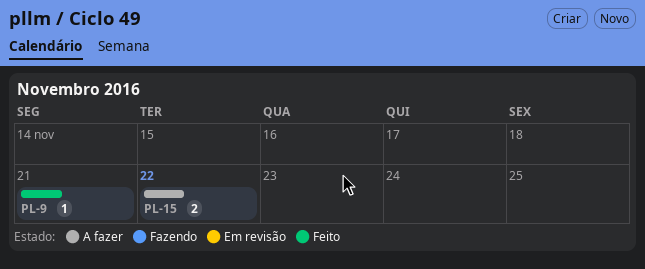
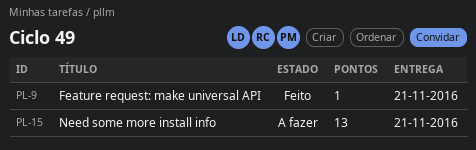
PL-15, estimate: 2 -> 13
PL-15, due: Nov 22 -> Nov 21

